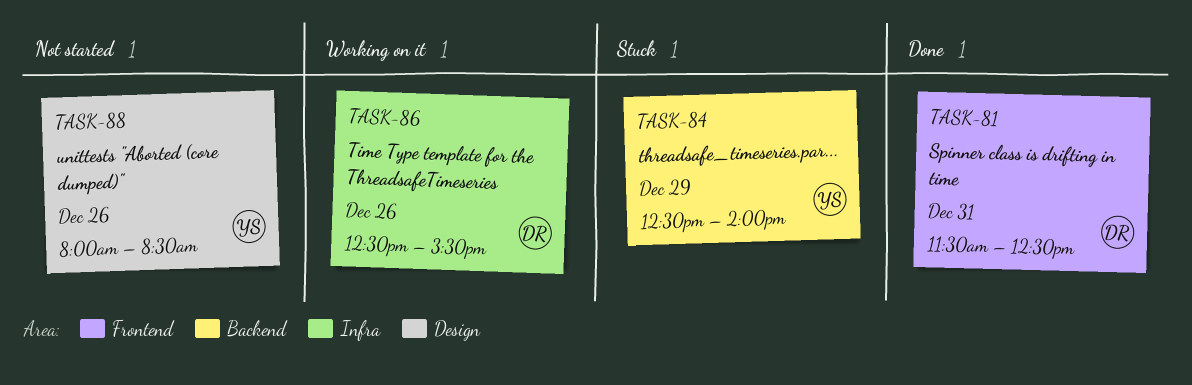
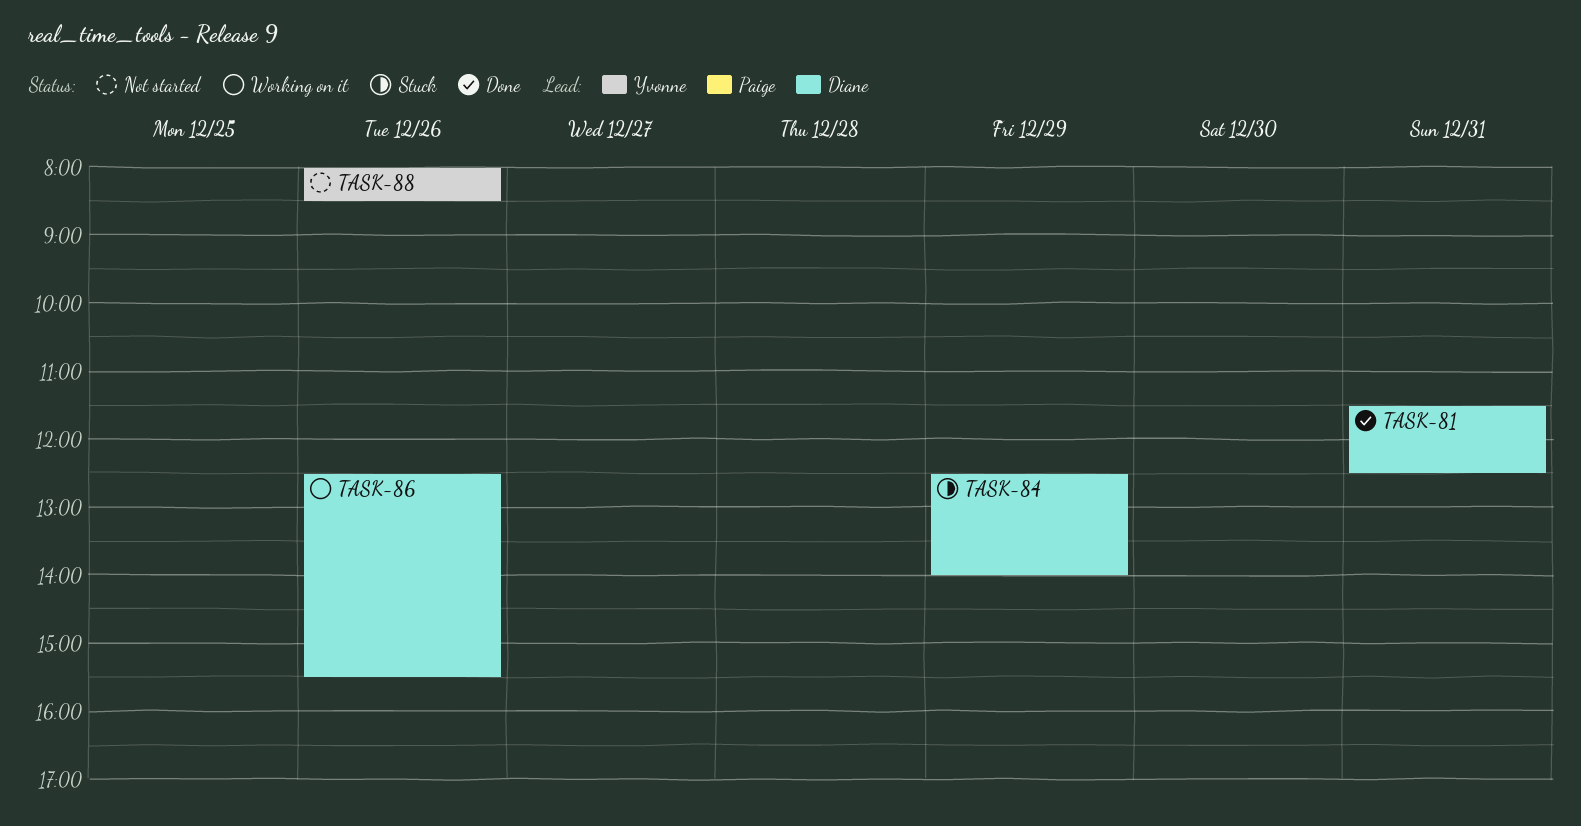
TASK-84, owner: Yvonne -> Diane

